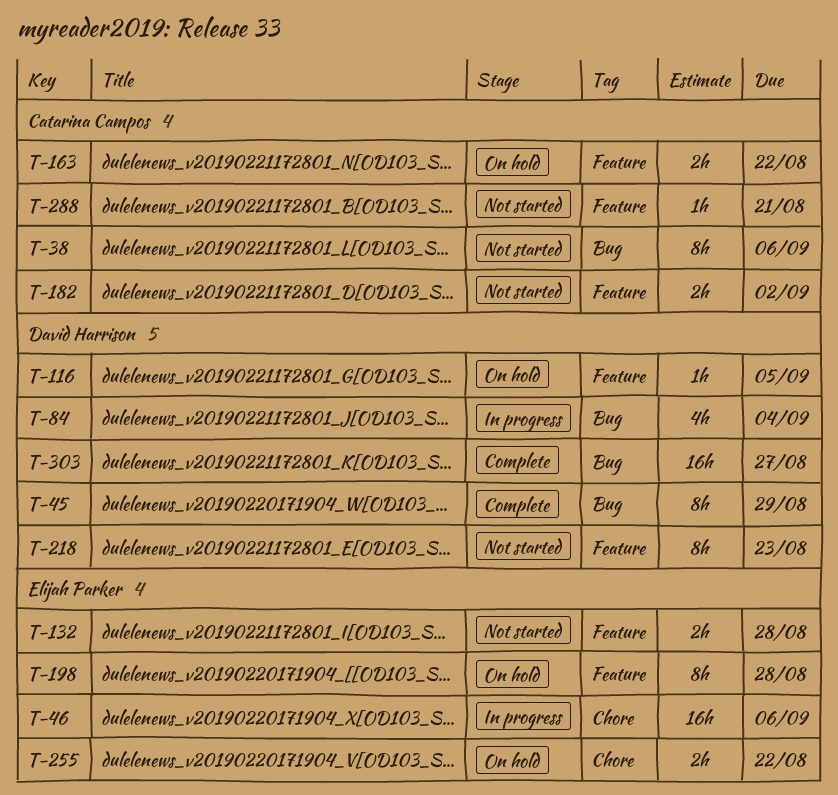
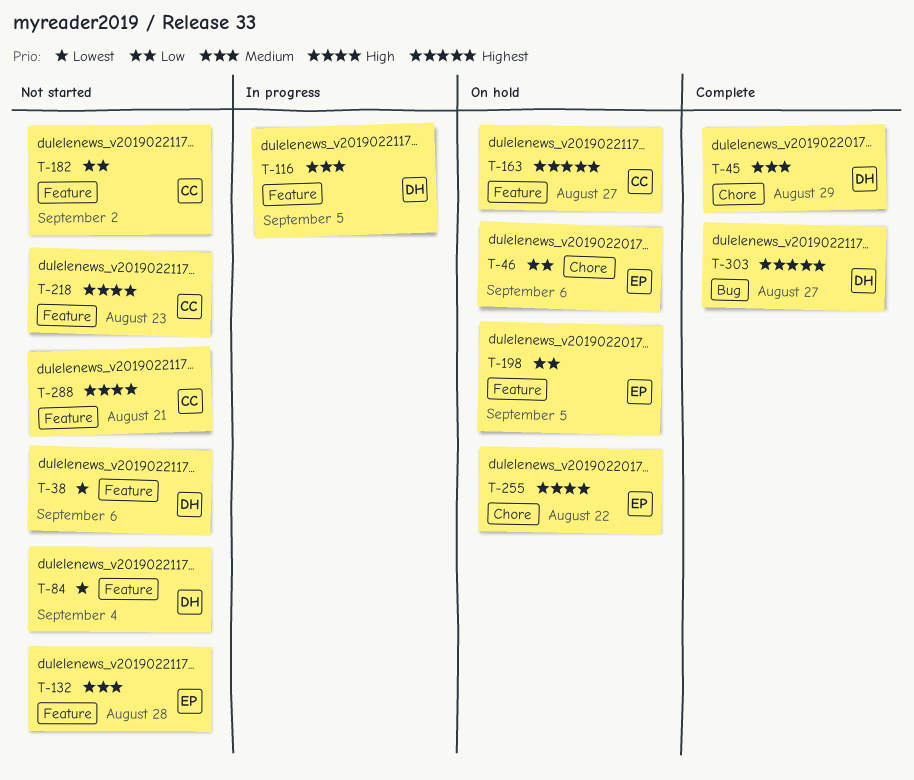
T-38, owner: Catarina Campos -> David Harrison
T-38, label: Bug -> Feature
T-45, label: Bug -> Chore
T-46, status: In progress -> On hold
T-84, status: In progress -> Not started
T-84, label: Bug -> Feature
T-116, status: On hold -> In progress
T-163, due: Aug 22 -> Aug 27
T-198, due: Aug 28 -> Sep 5
T-218, owner: David Harrison -> Catarina Campos

